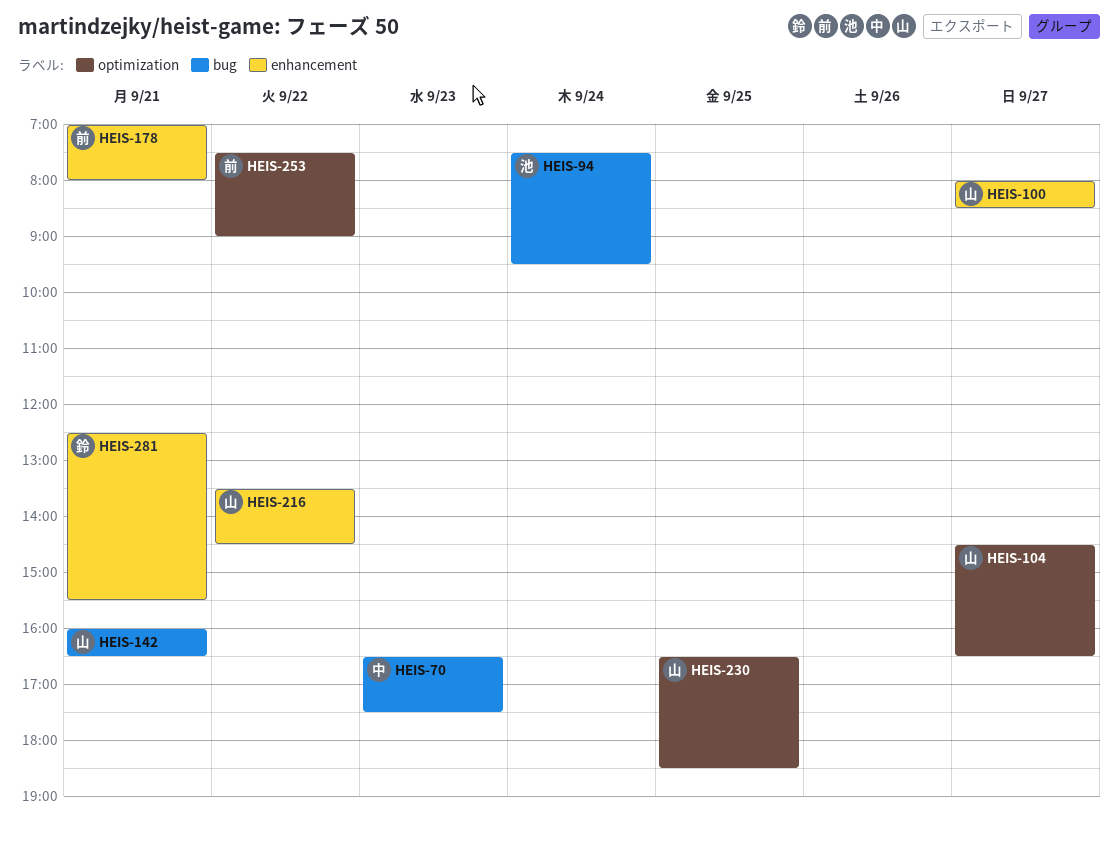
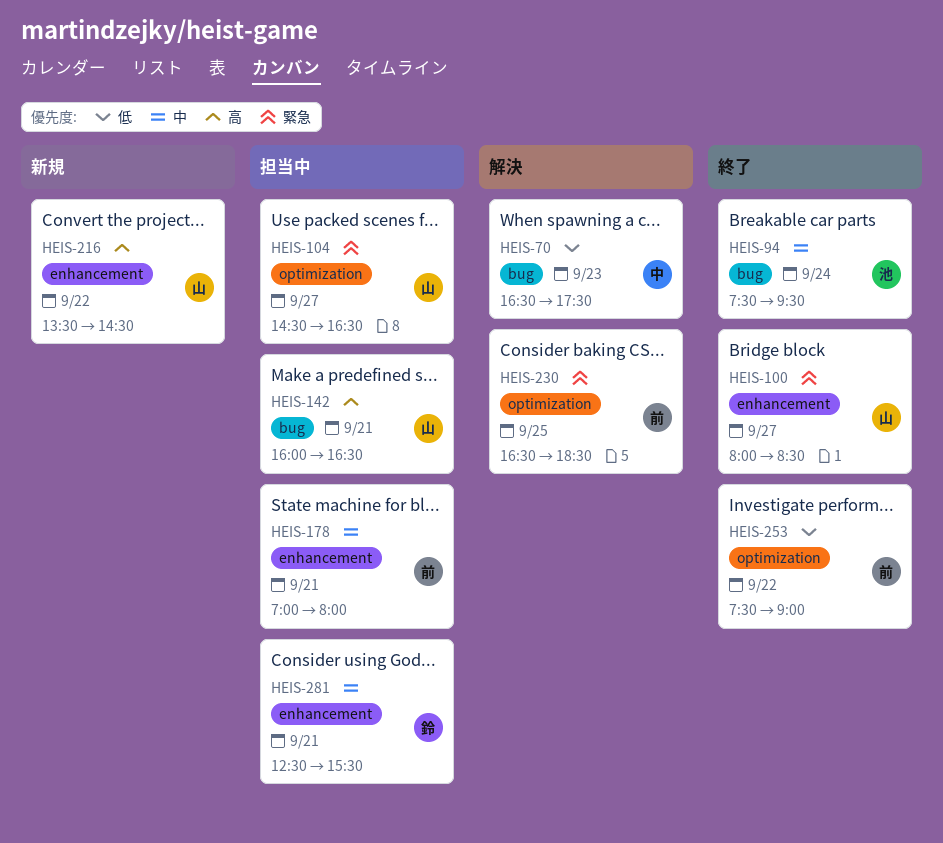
HEIS-230, owner: 山 -> 前

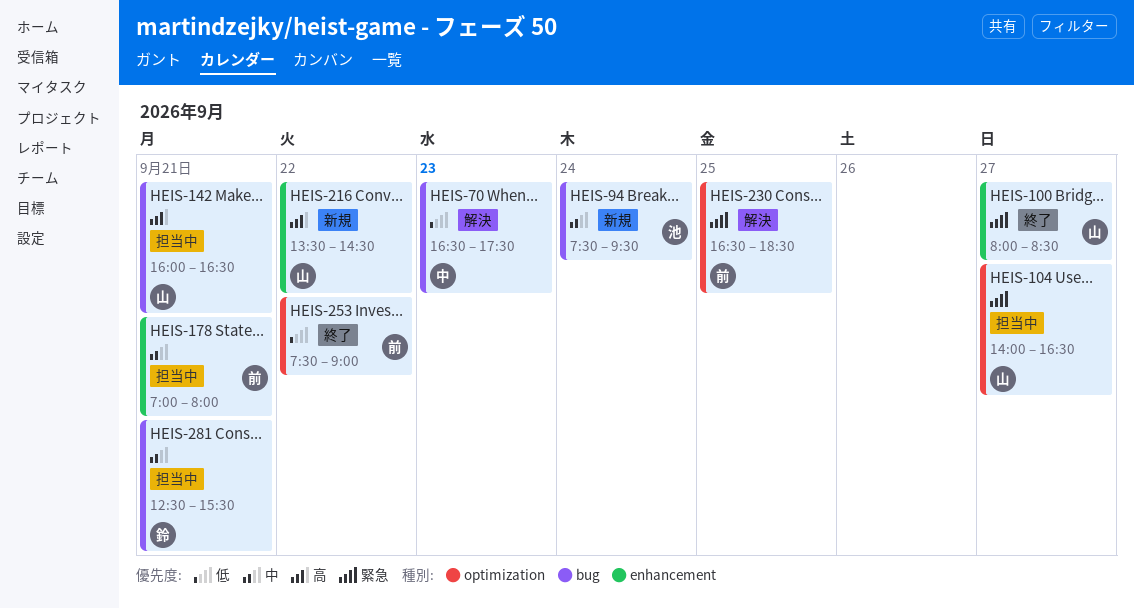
HEIS-94, status: 終了 -> 新規
HEIS-104, begins: 14:30 -> 14:00
HEIS-281, label: enhancement -> bug

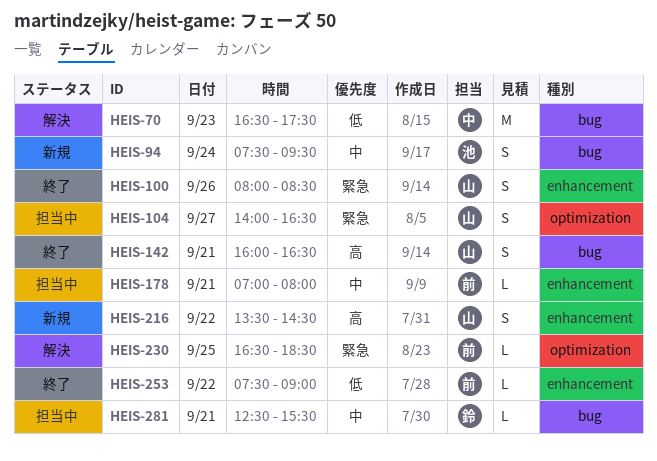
HEIS-100, day: Sep 27 -> Sep 26
HEIS-142, status: 担当中 -> 終了
HEIS-253, label: optimization -> enhancement

